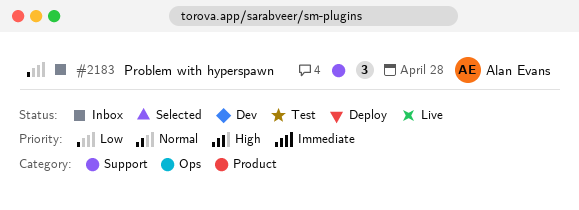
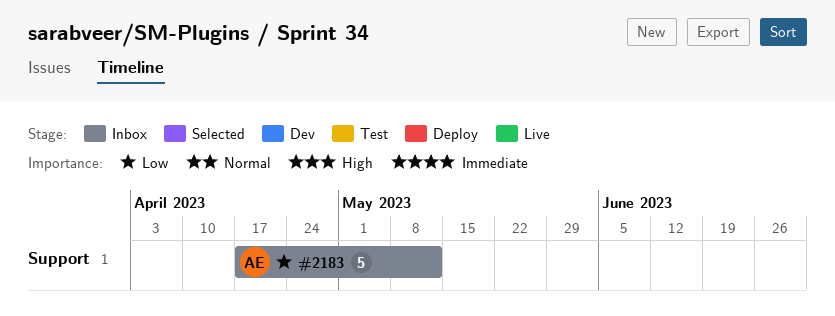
#2183, estimate: 3 -> 5
#2183, due: Apr 28 -> May 12

